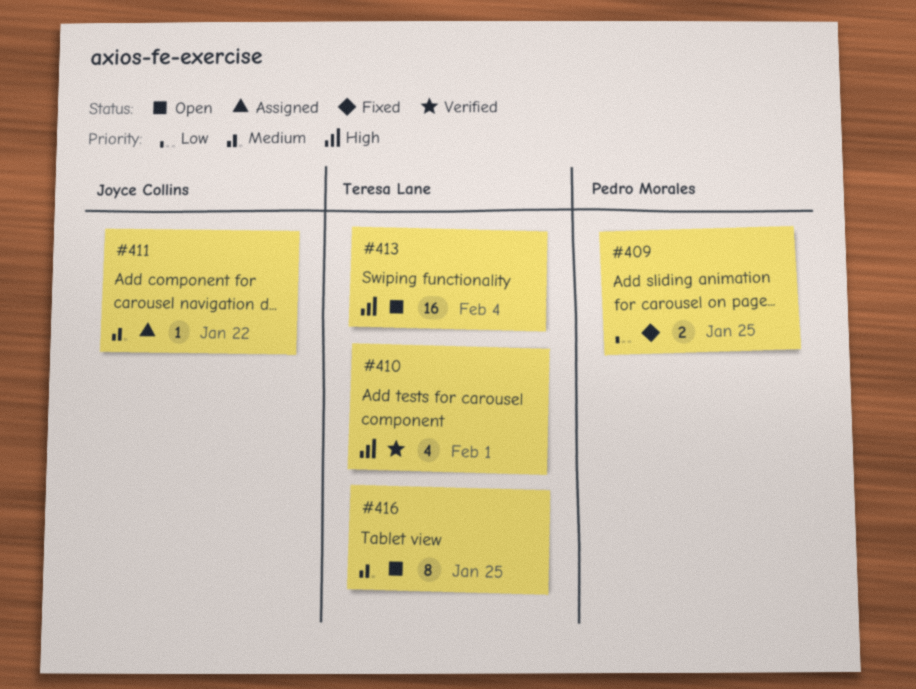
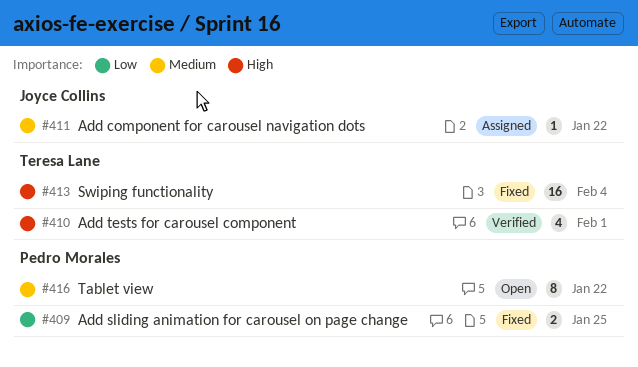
#413, status: Open -> Fixed
#416, owner: Teresa Lane -> Pedro Morales
#416, due: Jan 25 -> Jan 22

